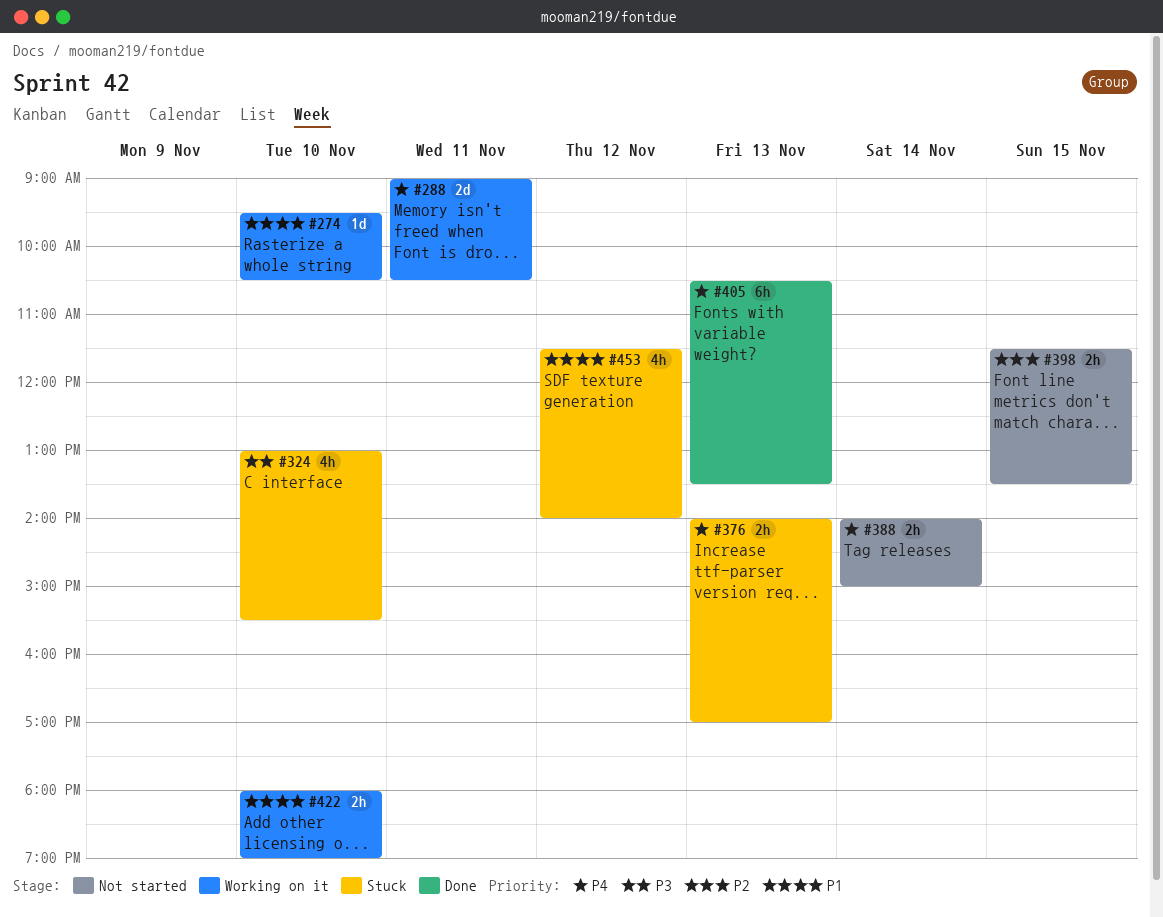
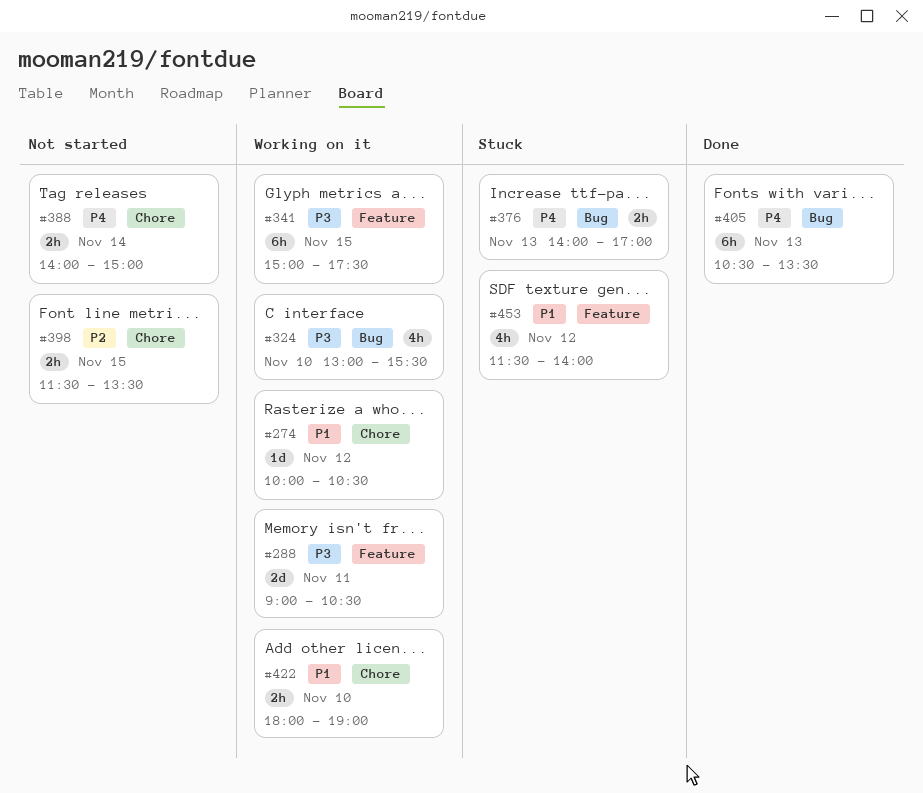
#274, day: Nov 10 -> Nov 12
#274, begins: 09:30 -> 10:00
#288, priority: P4 -> P3
#324, status: Stuck -> Working on it
#341: none -> present

